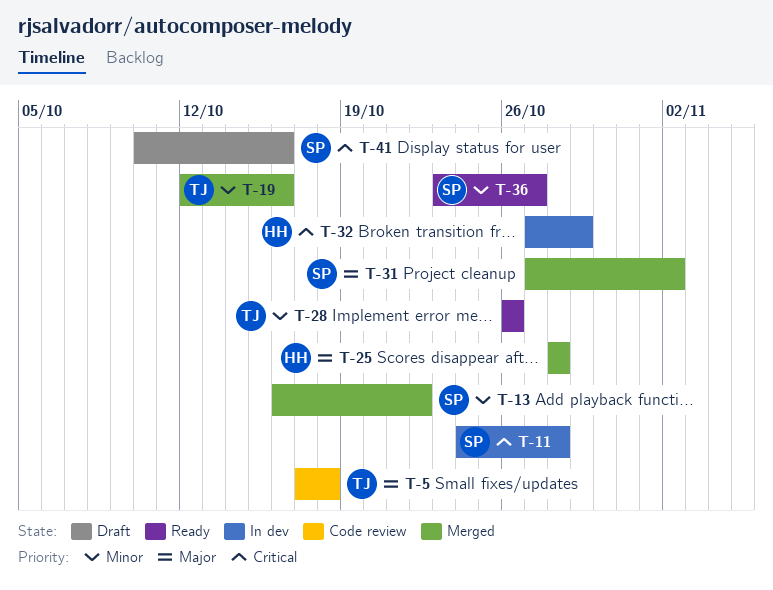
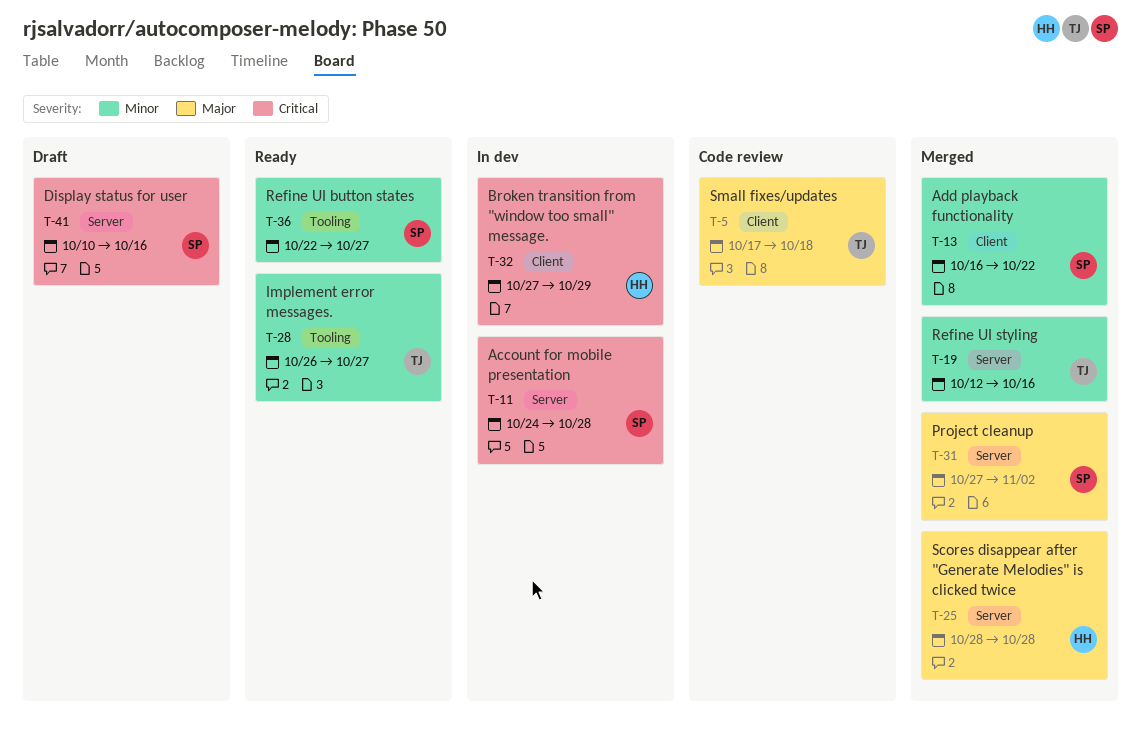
T-28, due: Oct 26 -> Oct 27
T-36, start: Oct 23 -> Oct 22

